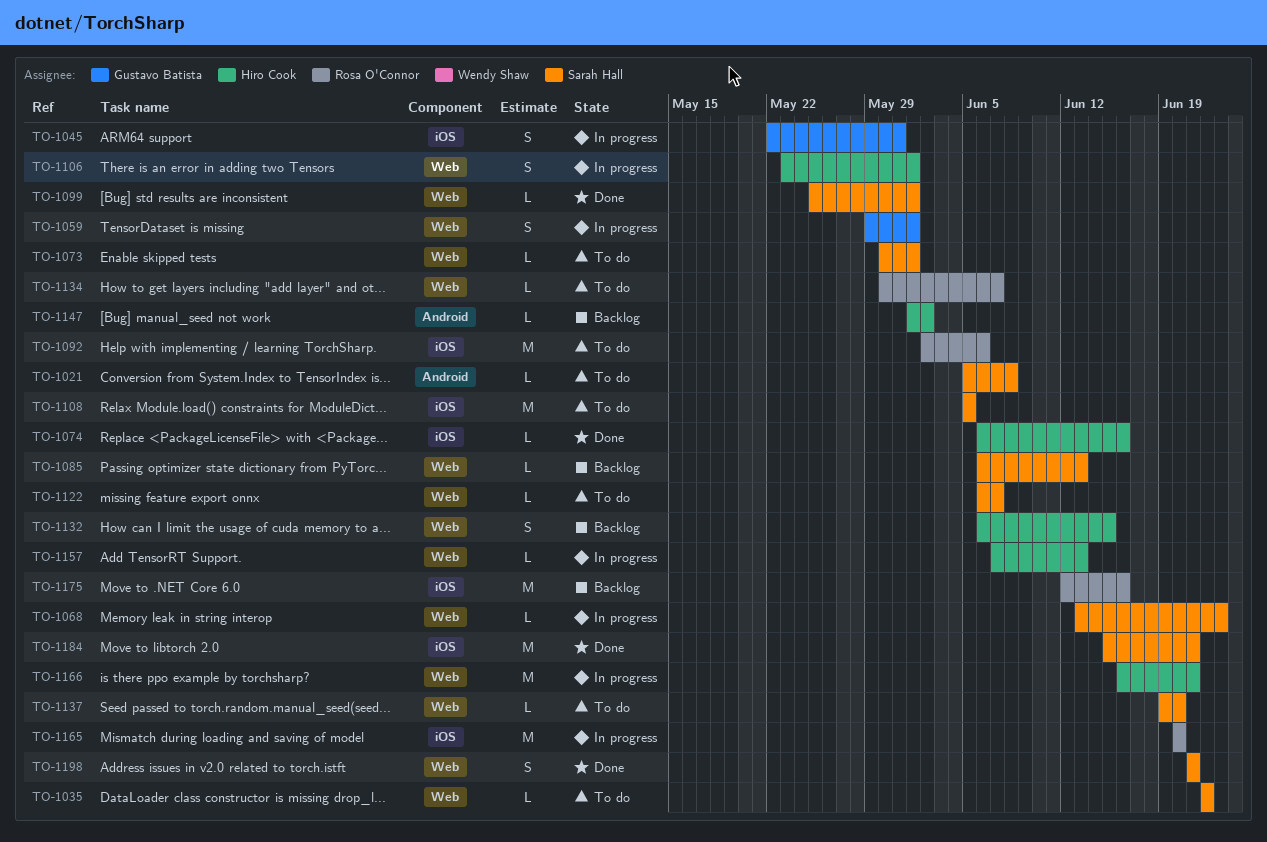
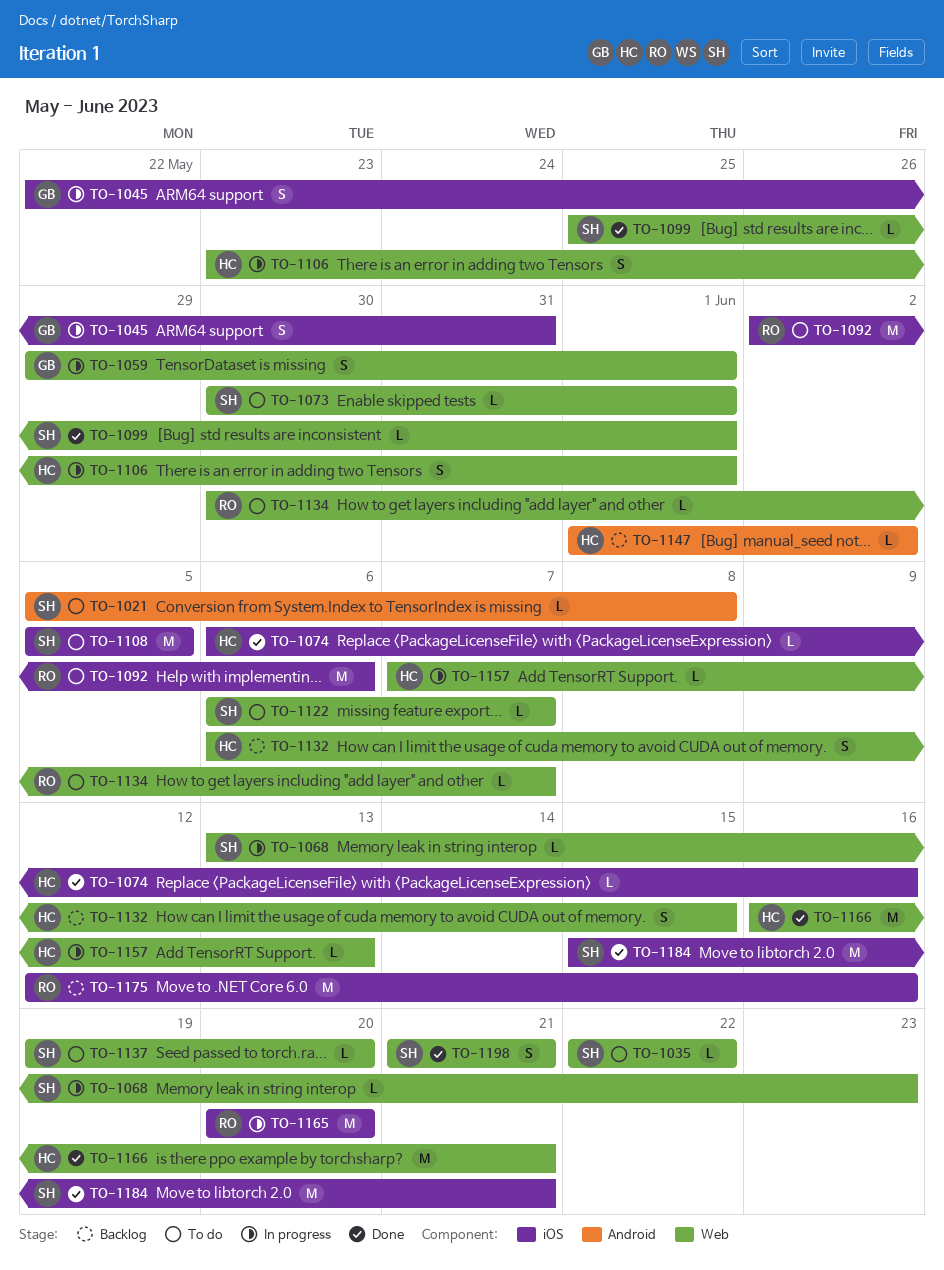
TO-1085: present -> none
TO-1166, status: In progress -> Done

